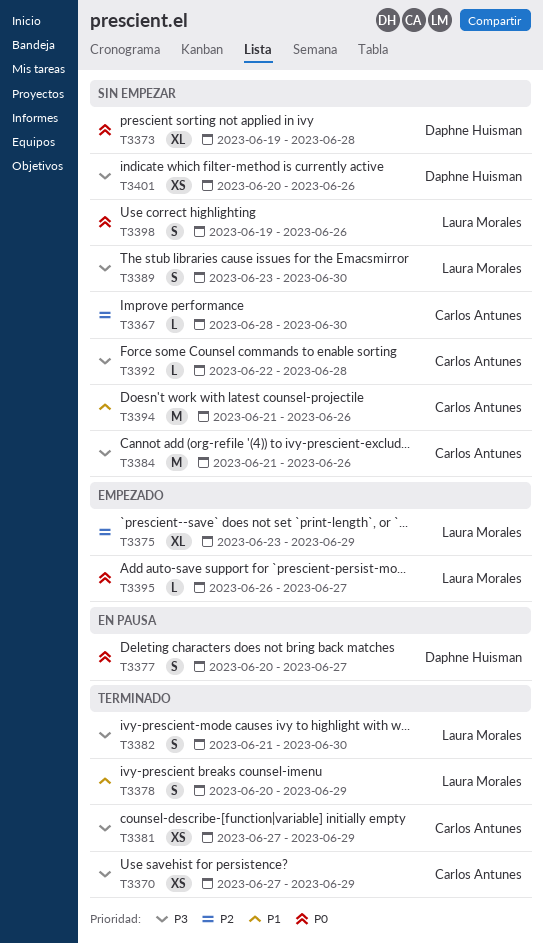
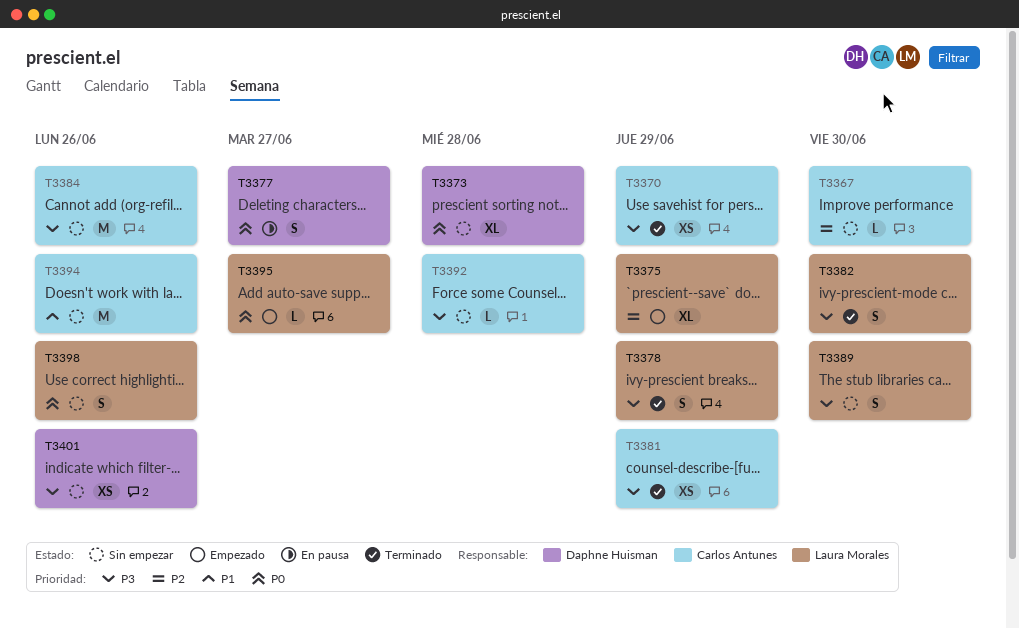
T3378, priority: P1 -> P3

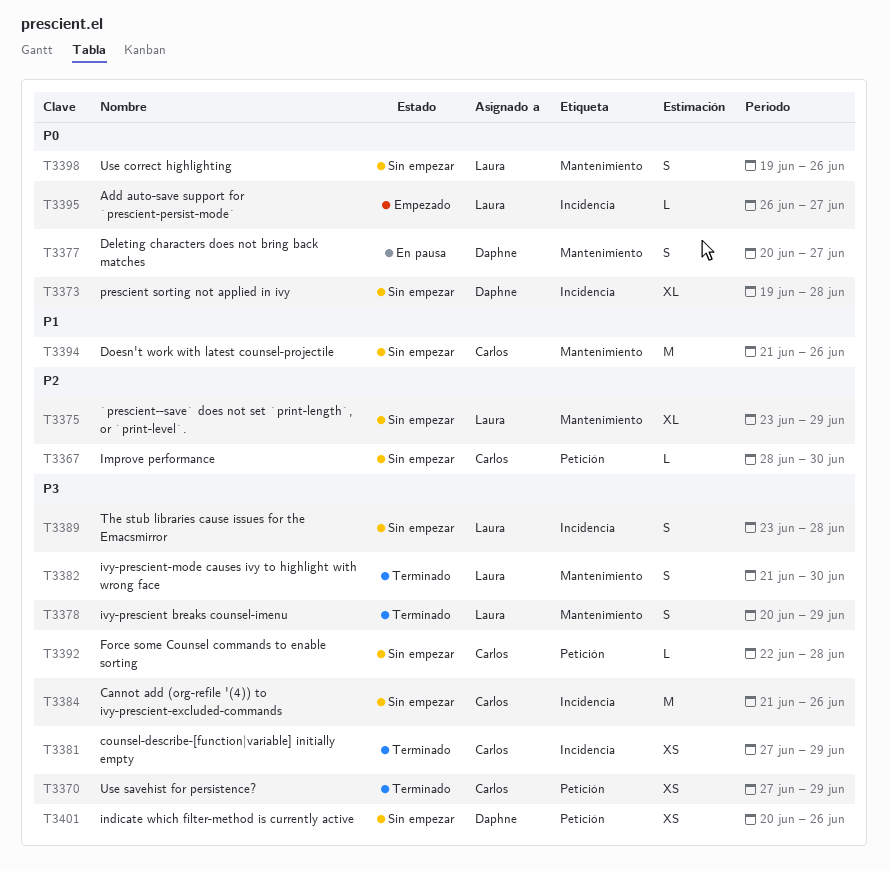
T3375, status: Empezado -> Sin empezar
T3389, due: Jun 30 -> Jun 28

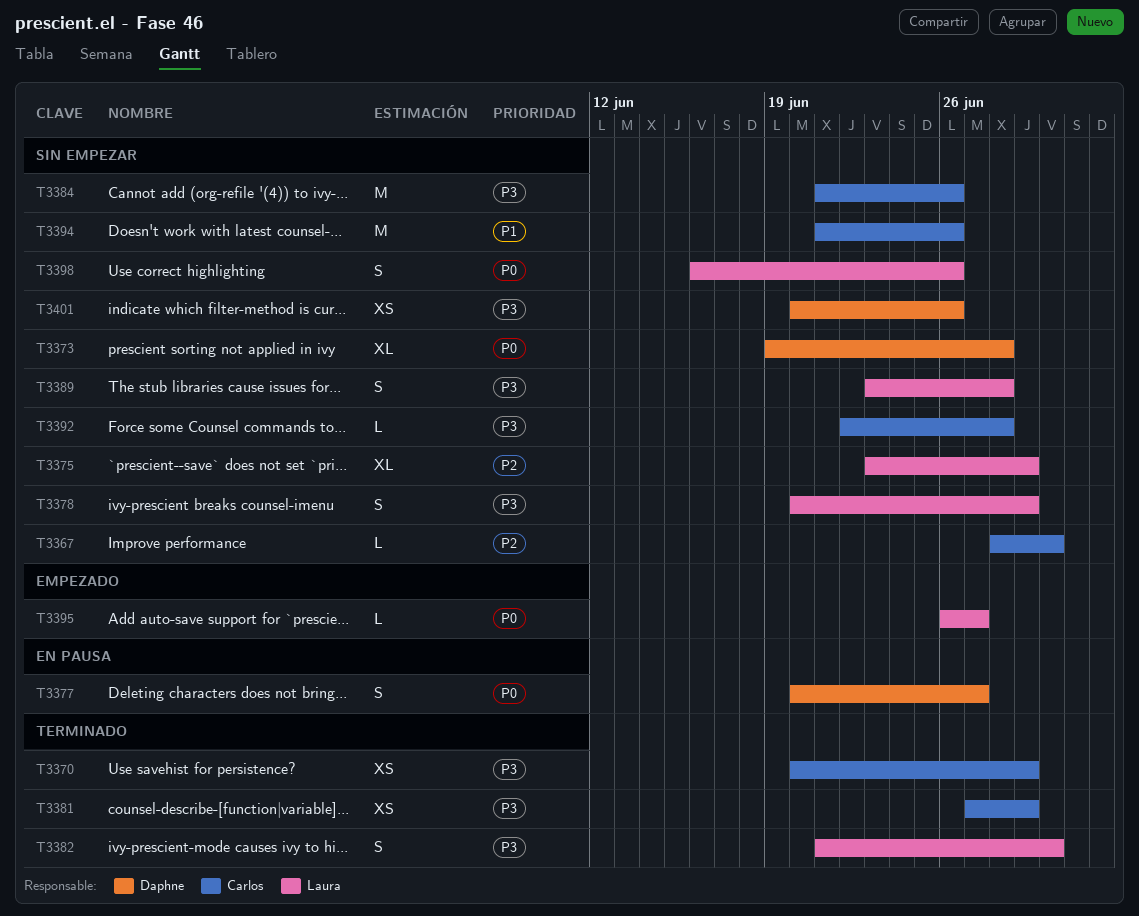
T3370, start: Jun 27 -> Jun 20
T3378, status: Terminado -> Sin empezar
T3398, start: Jun 19 -> Jun 16

